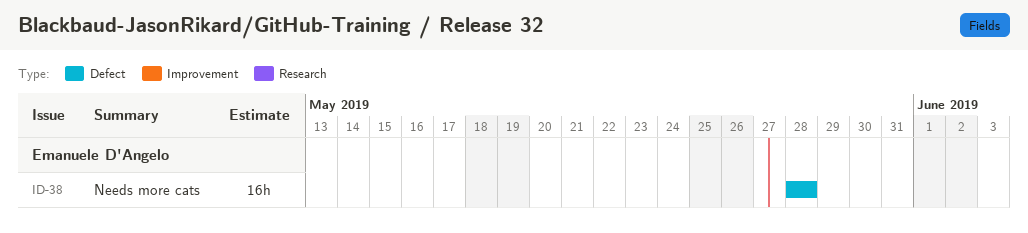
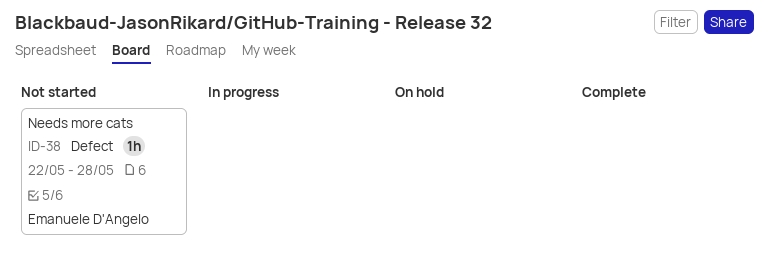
ID-38, estimate: 16h -> 1h
ID-38, start: May 28 -> May 22

